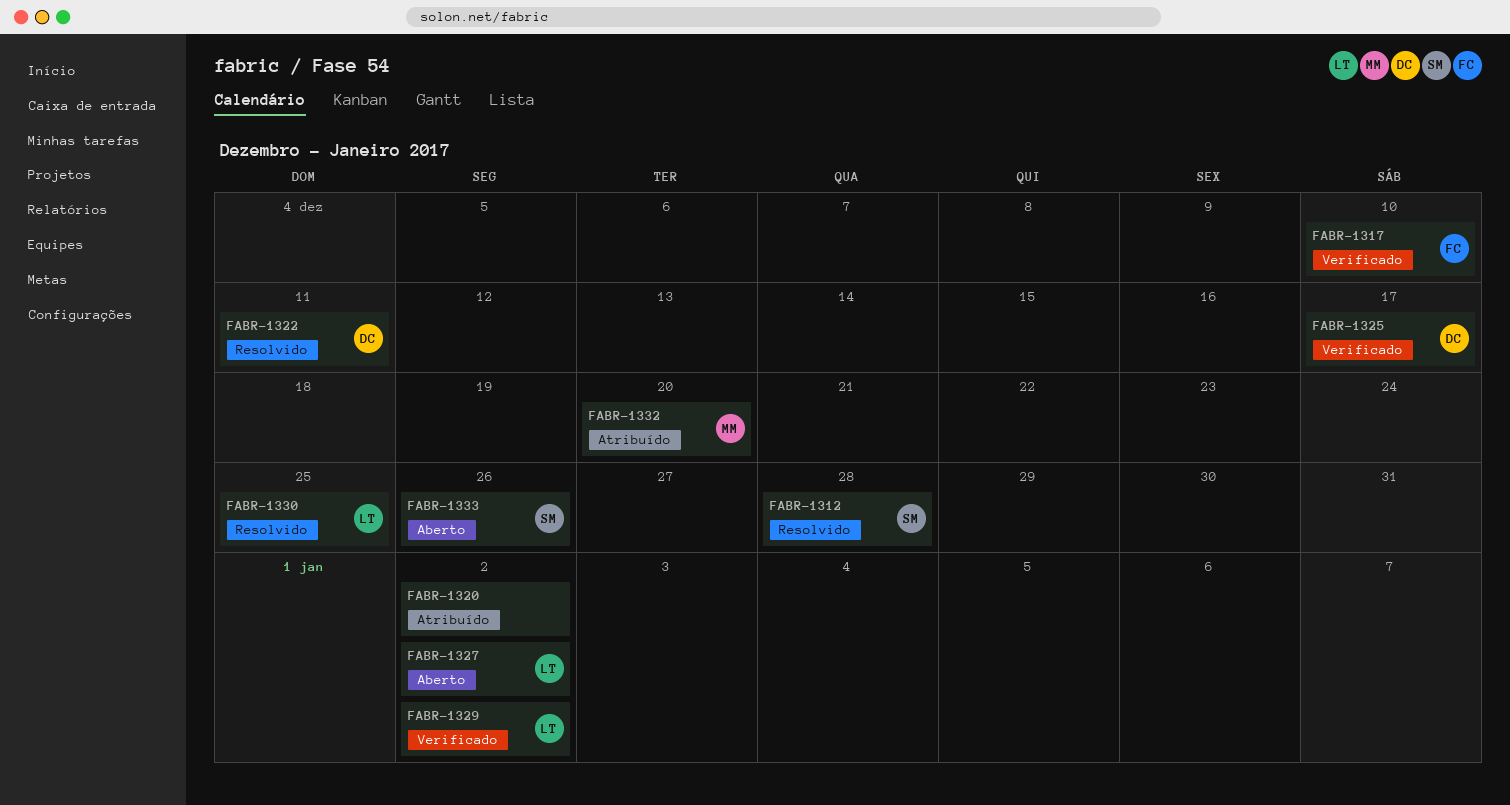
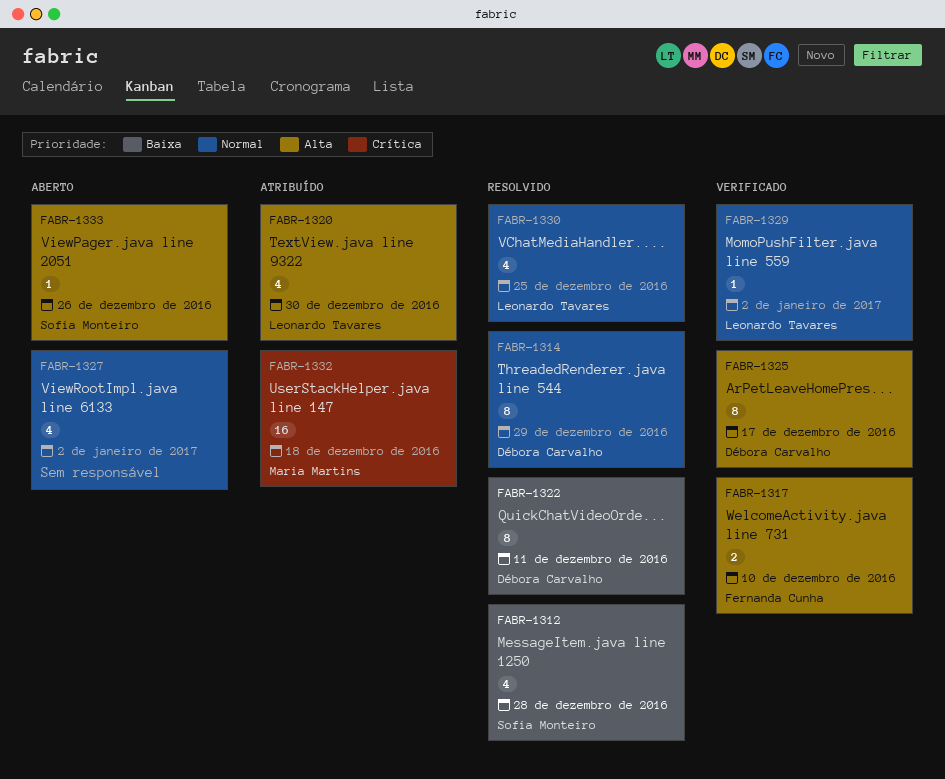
FABR-1314: none -> present
FABR-1320, owner: none -> Leonardo Tavares
FABR-1320, due: Jan 2 -> Dec 30
FABR-1327, owner: Leonardo Tavares -> none
FABR-1332, due: Dec 20 -> Dec 18

